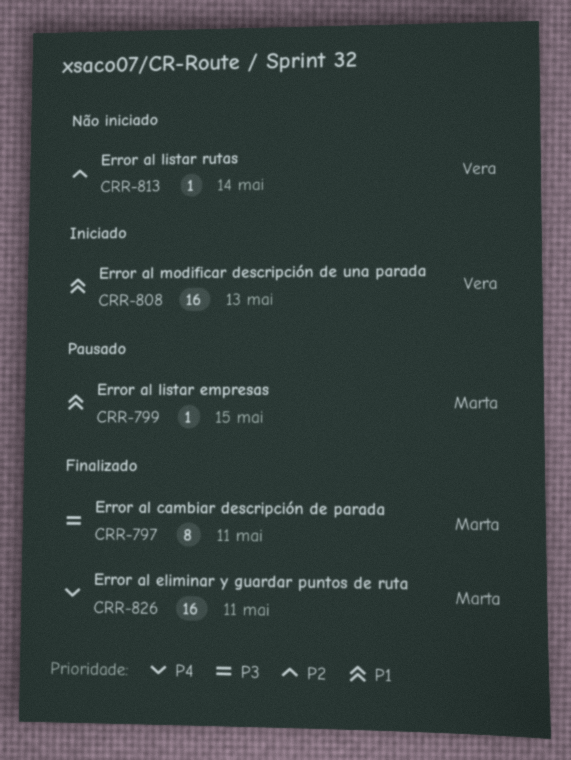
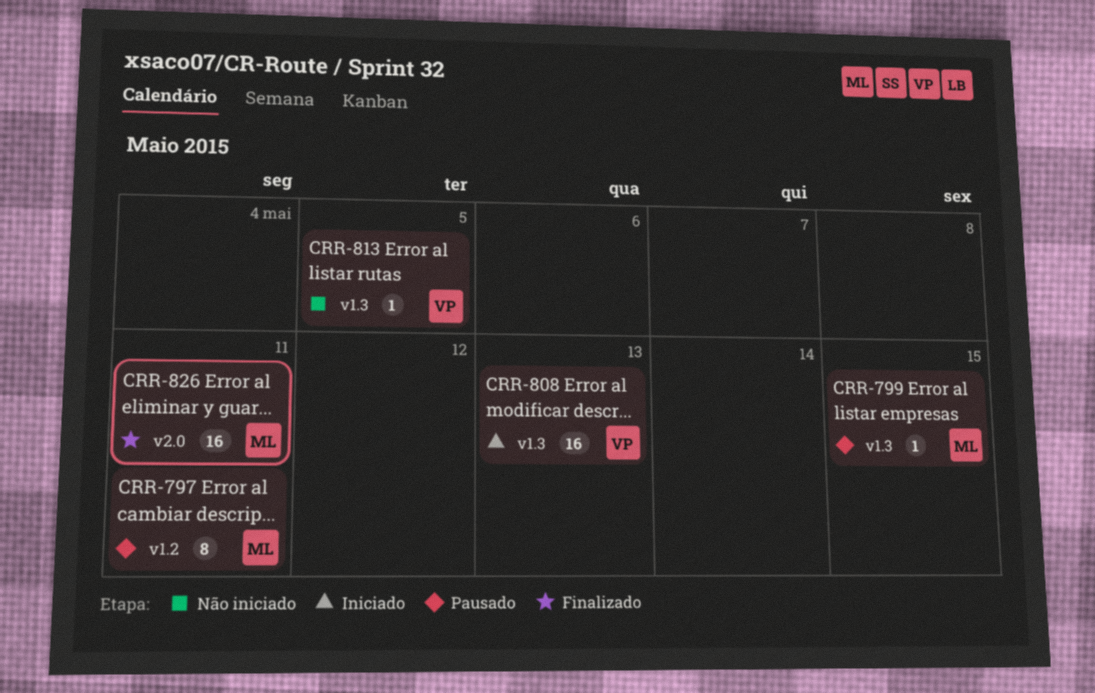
CRR-797, status: Finalizado -> Pausado
CRR-813, due: May 14 -> May 5

